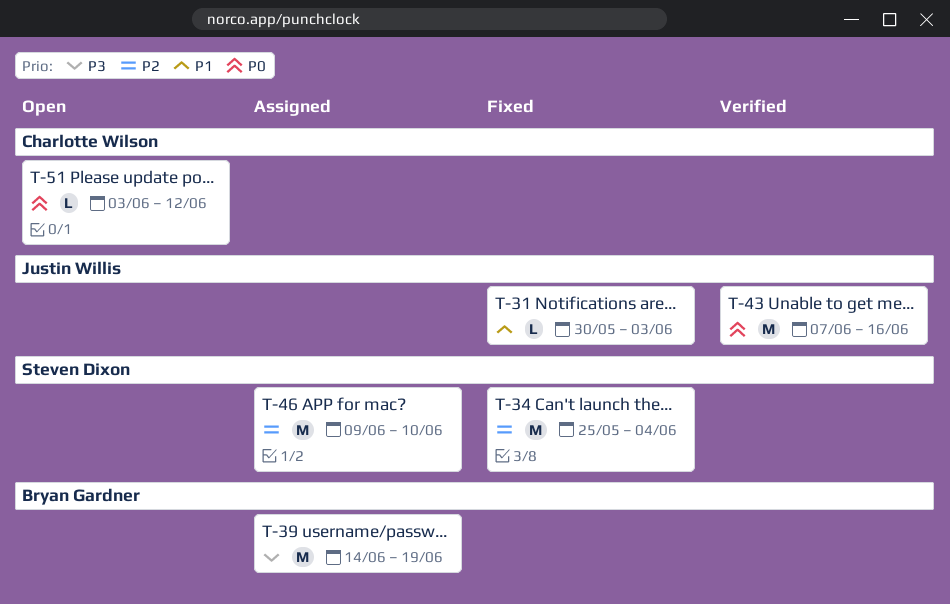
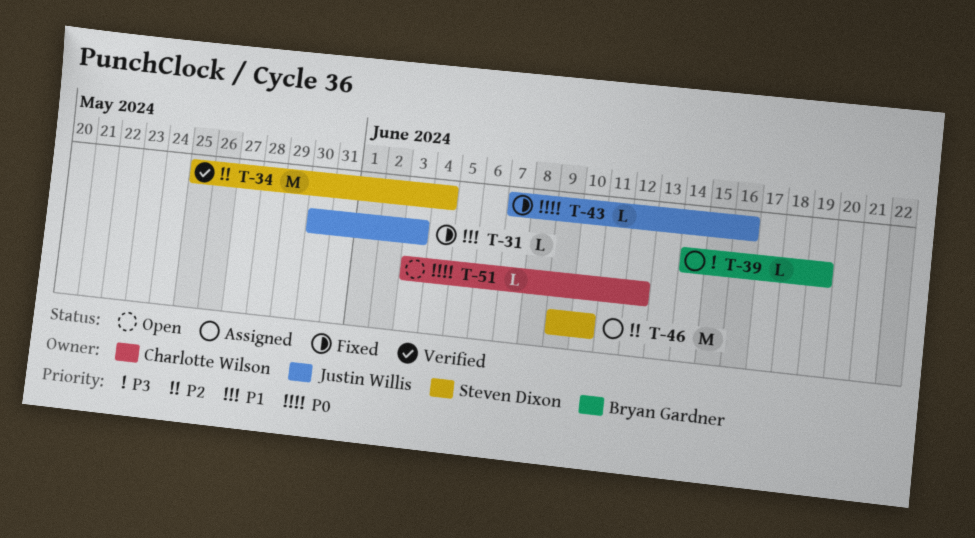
T-34, status: Fixed -> Verified
T-39, estimate: M -> L
T-43, status: Verified -> Fixed
T-43, estimate: M -> L

